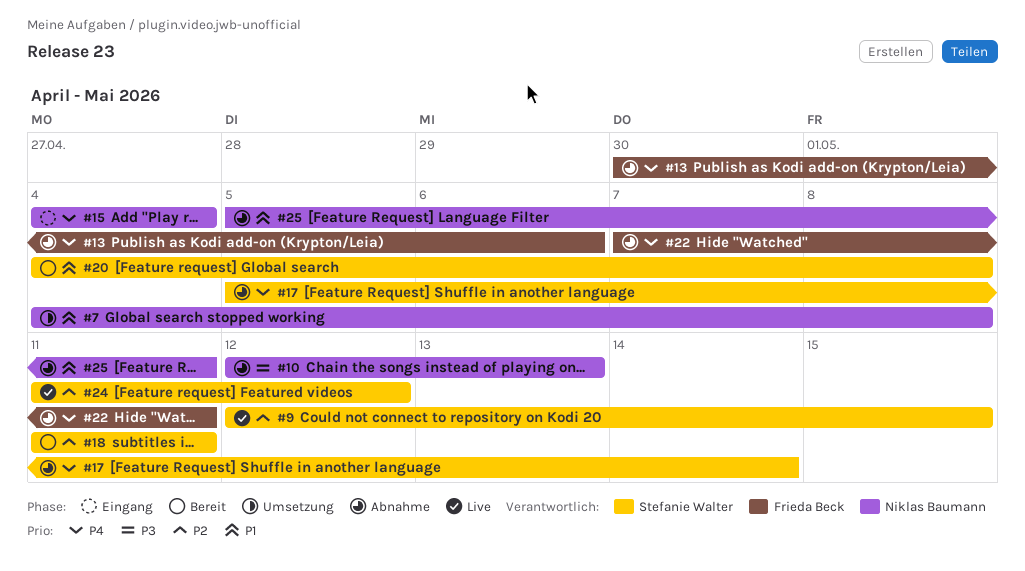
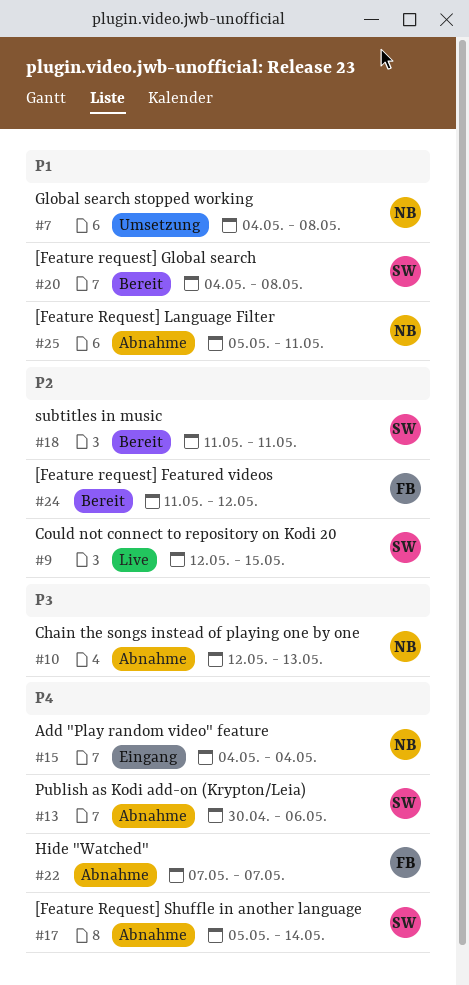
#13, owner: Frieda Beck -> Stefanie Walter
#22, due: May 11 -> May 7
#24, status: Live -> Bereit
#24, owner: Stefanie Walter -> Frieda Beck

